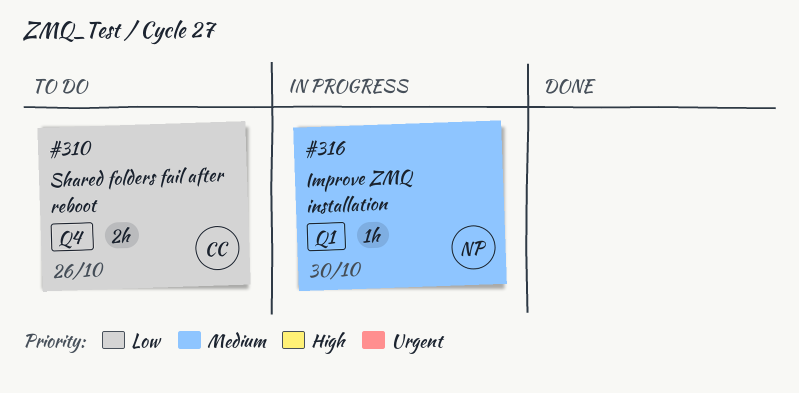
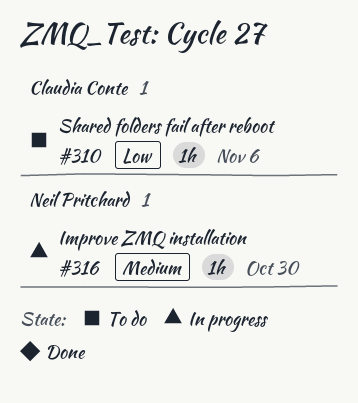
#310, estimate: 2h -> 1h
#310, due: Oct 26 -> Nov 6

